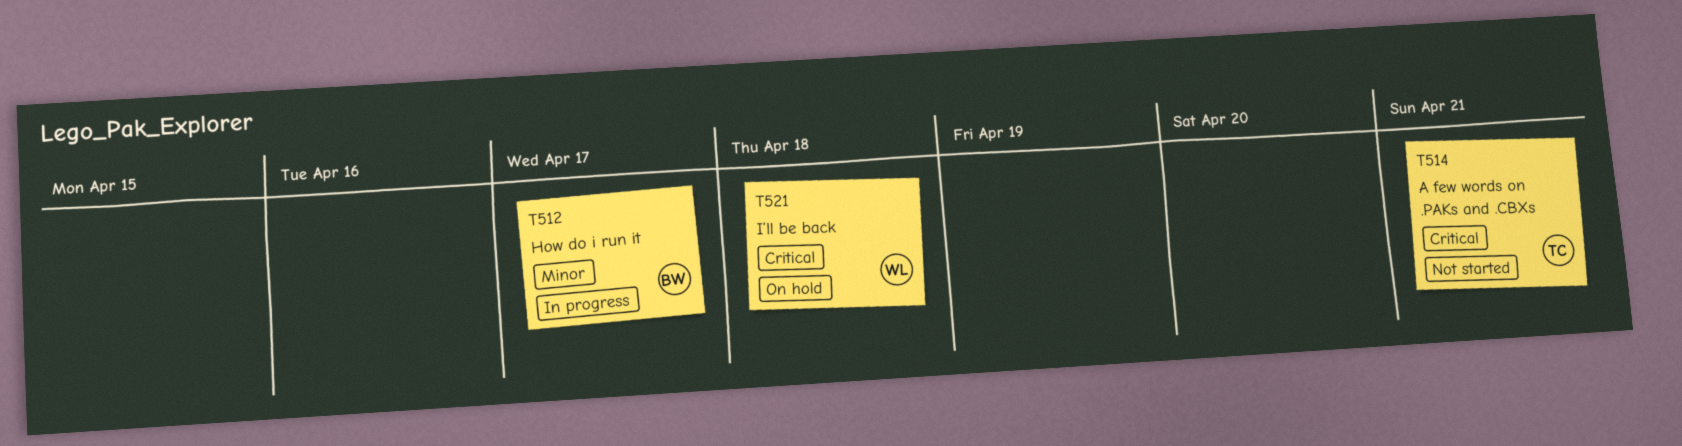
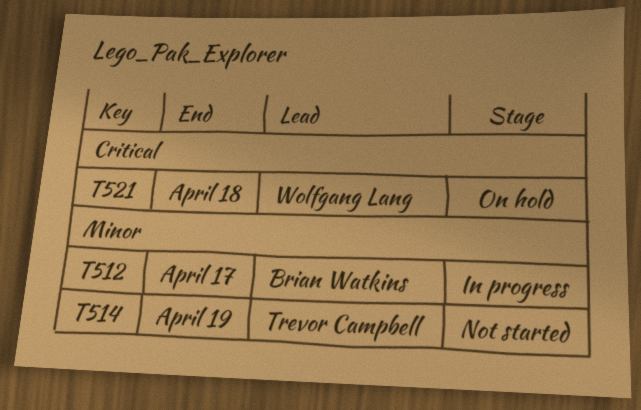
T514, priority: Critical -> Minor
T514, due: Apr 21 -> Apr 19

